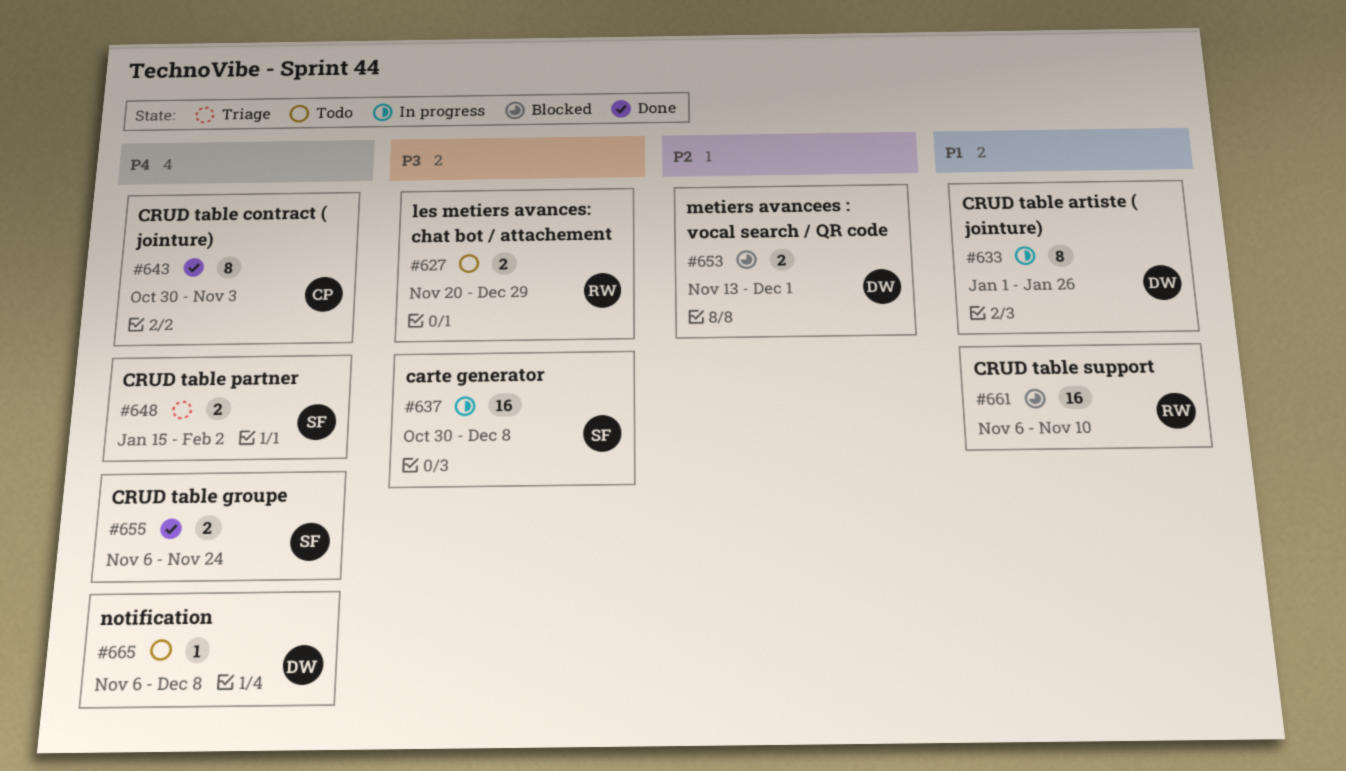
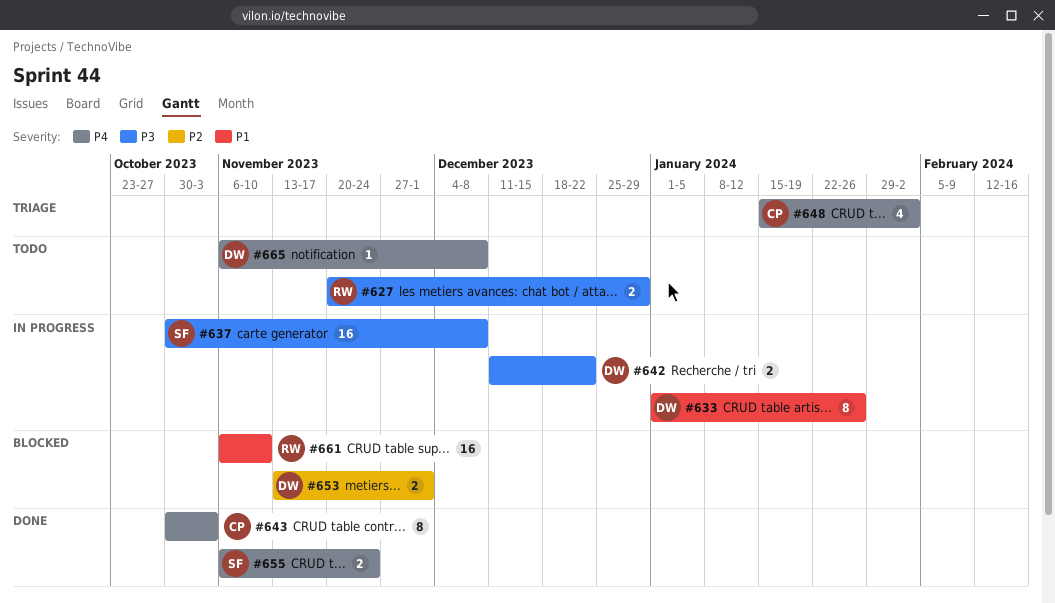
#642: none -> present
#648, owner: SF -> CP
#648, estimate: 2 -> 4

